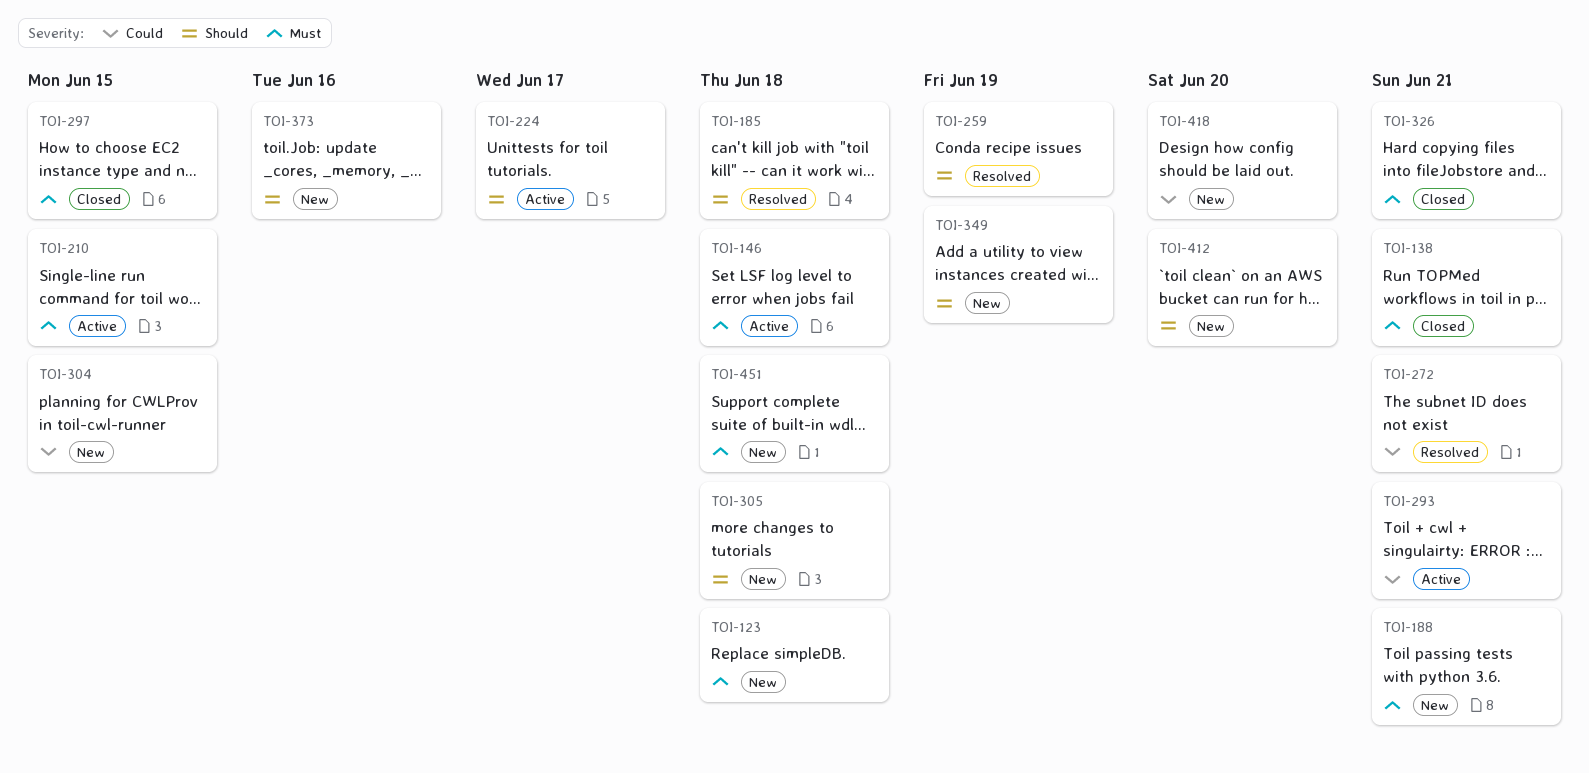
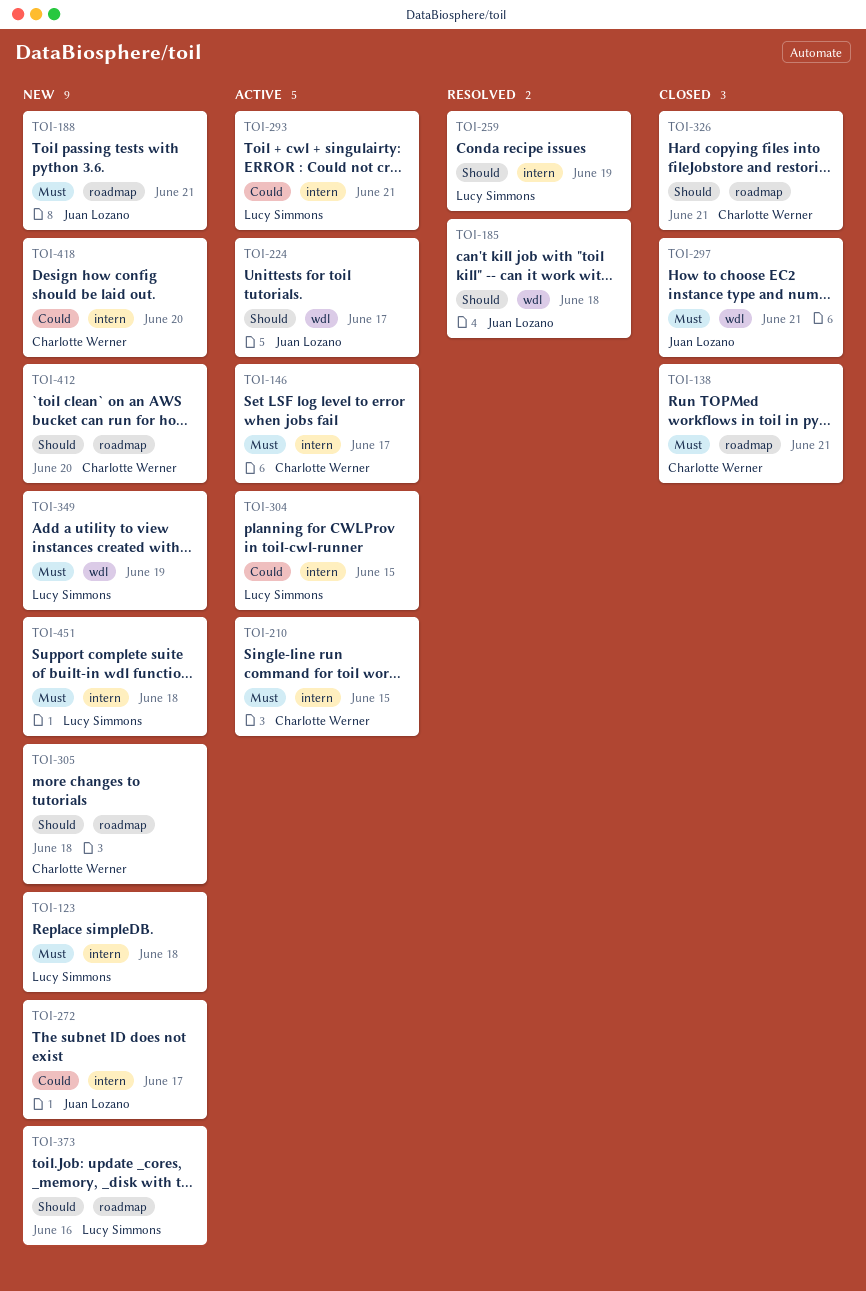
TOI-146, due: Jun 18 -> Jun 17
TOI-272, status: Resolved -> New
TOI-272, due: Jun 21 -> Jun 17
TOI-297, due: Jun 15 -> Jun 21
TOI-304, status: New -> Active
TOI-326, priority: Must -> Should
TOI-349, priority: Should -> Must

